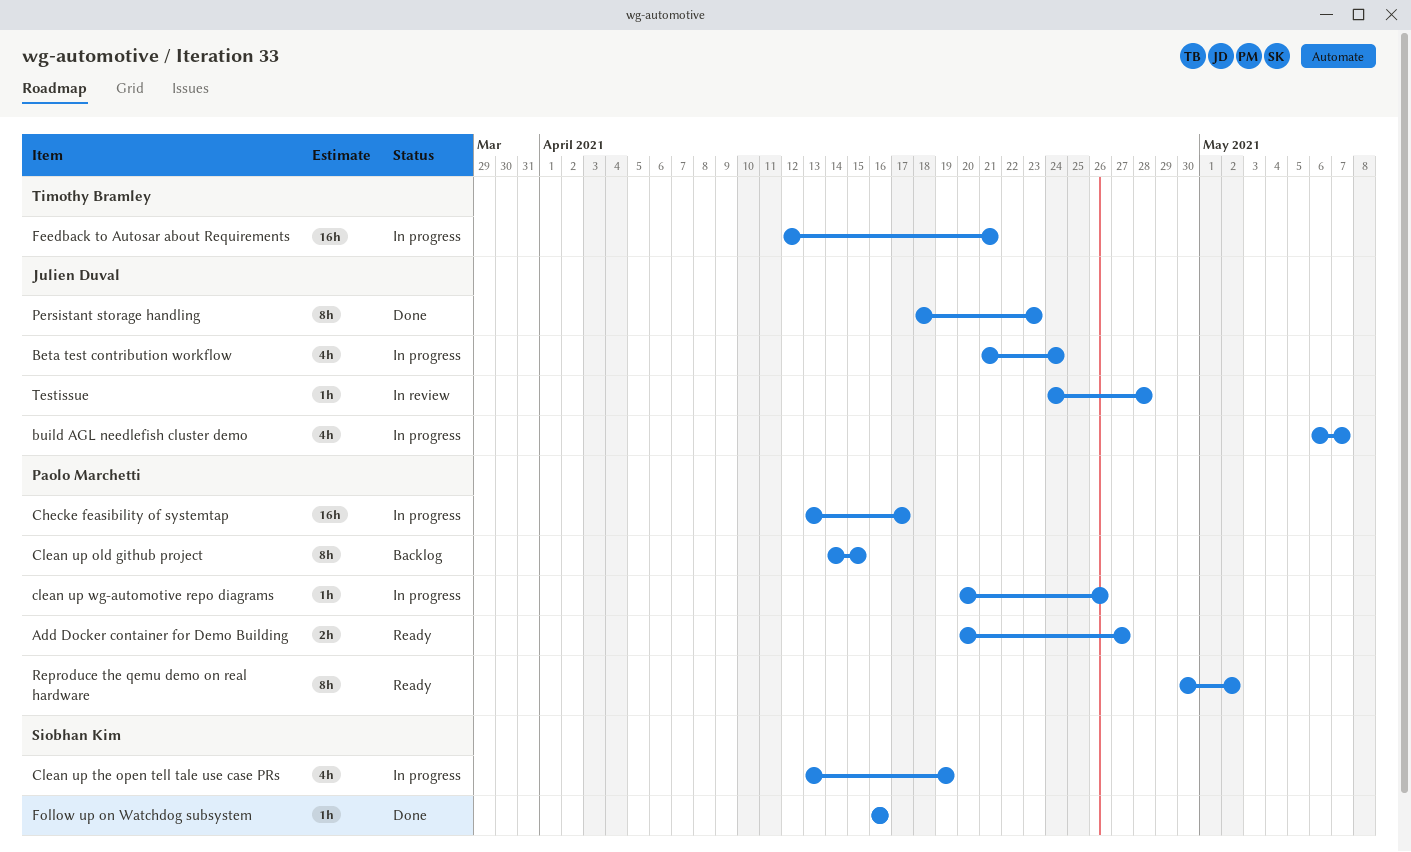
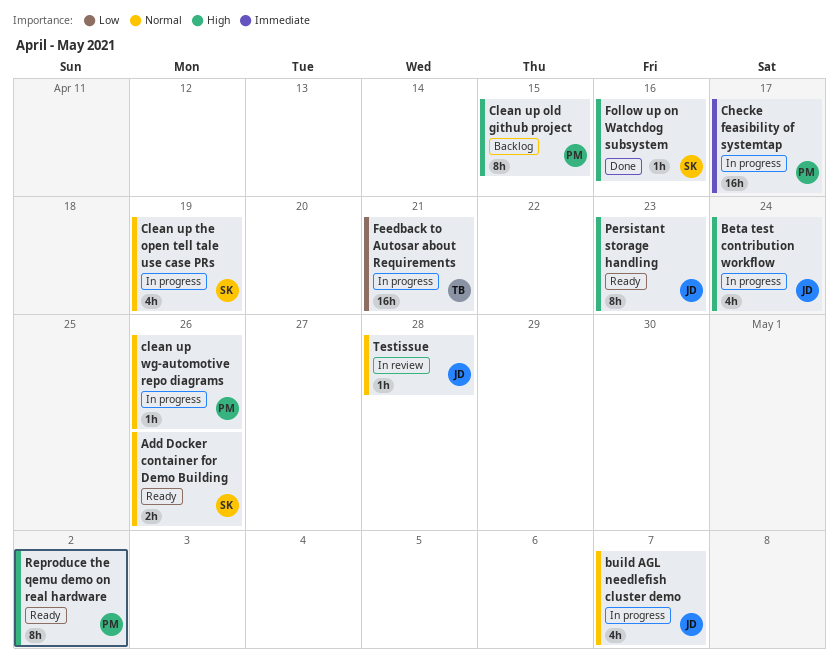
Add Docker container for Demo Building, owner: Paolo Marchetti -> Siobhan Kim
Add Docker container for Demo Building, due: Apr 27 -> Apr 26
Persistant storage handling, status: Done -> Ready

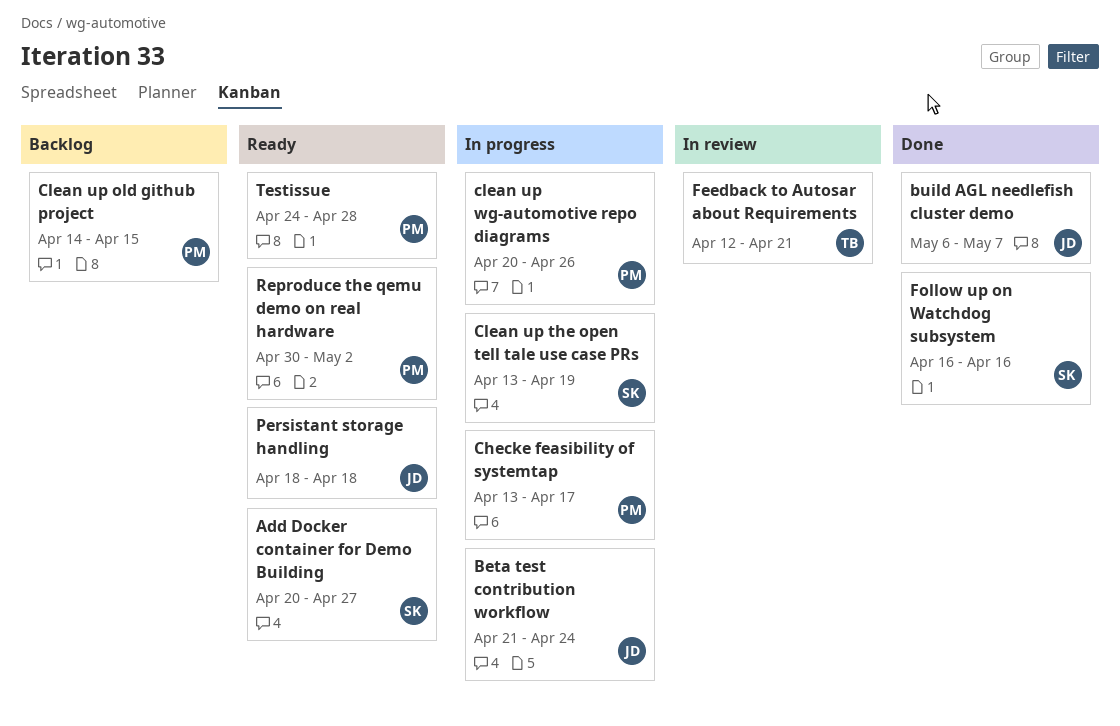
Add Docker container for Demo Building, due: Apr 26 -> Apr 27
build AGL needlefish cluster demo, status: In progress -> Done
Feedback to Autosar about Requirements, status: In progress -> In review
Persistant storage handling, due: Apr 23 -> Apr 18
Testissue, status: In review -> Ready
Testissue, owner: JD -> PM

